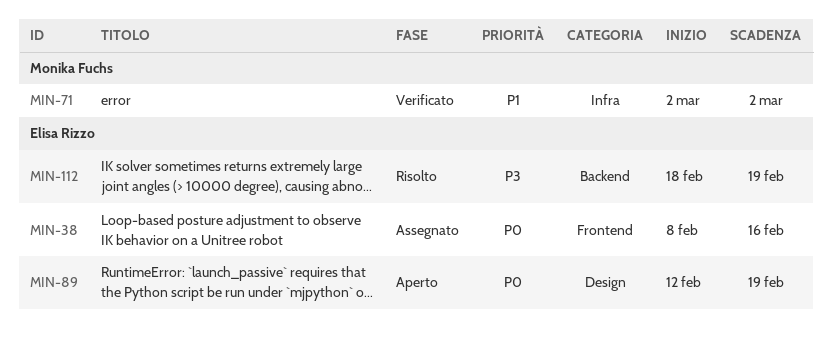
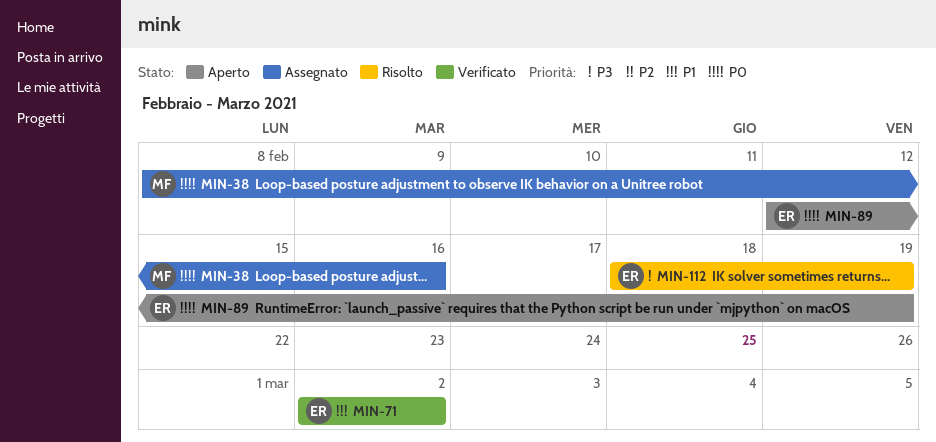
MIN-38, owner: Elisa Rizzo -> Monika Fuchs
MIN-71, owner: Monika Fuchs -> Elisa Rizzo

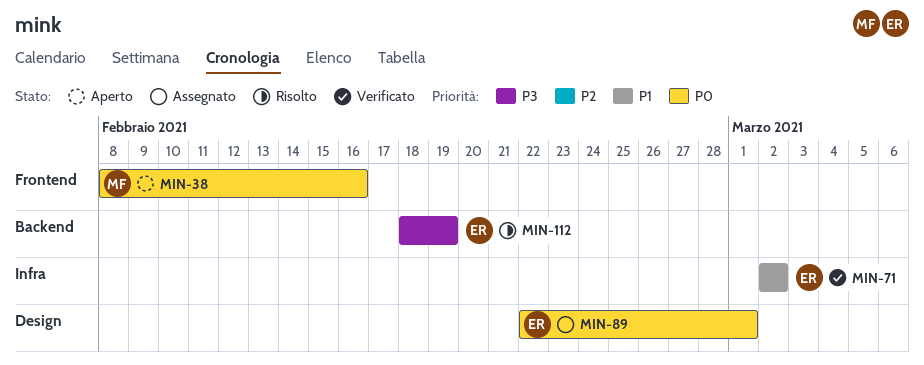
MIN-38, status: Assegnato -> Aperto
MIN-89, status: Aperto -> Assegnato
MIN-89, start: Feb 12 -> Feb 22
MIN-89, due: Feb 19 -> Mar 1

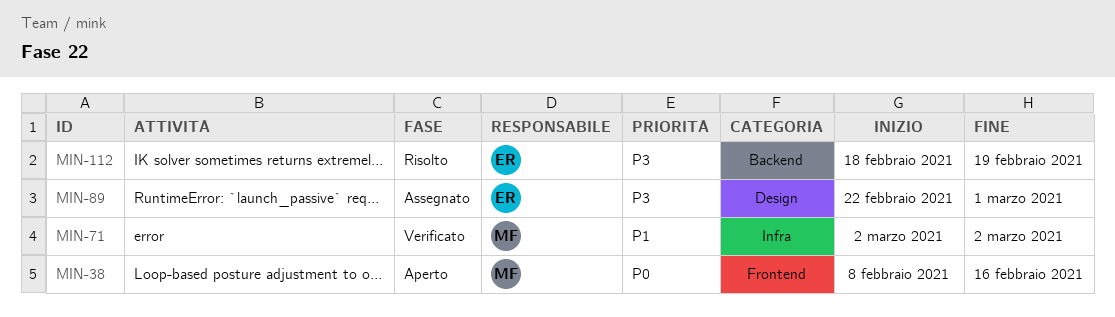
MIN-71, owner: ER -> MF
MIN-89, priority: P0 -> P3

